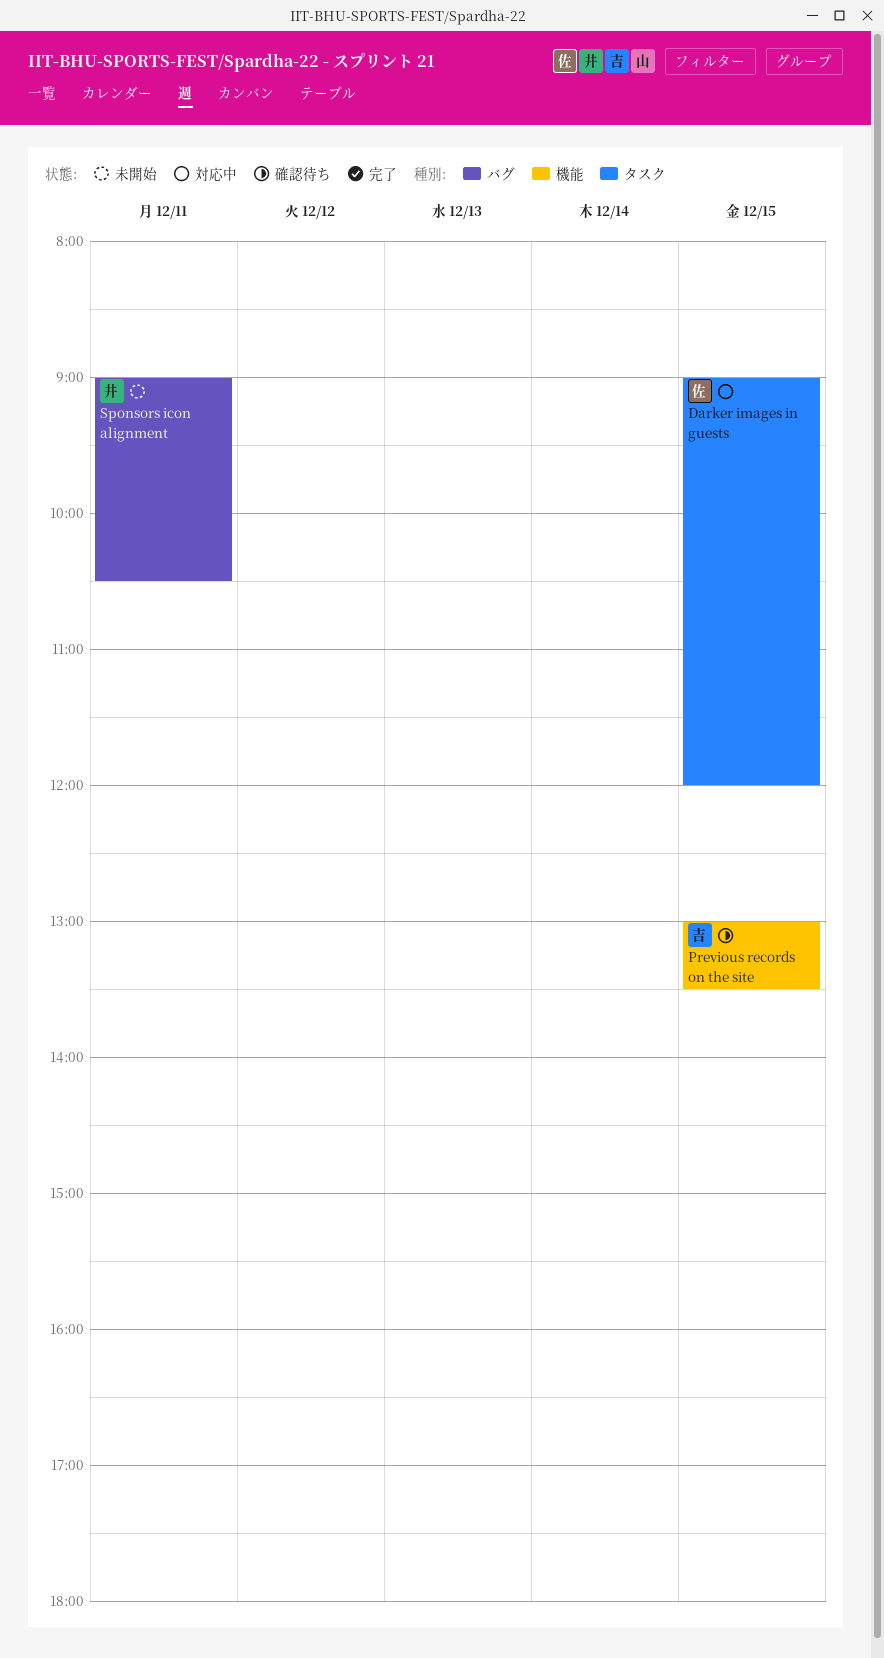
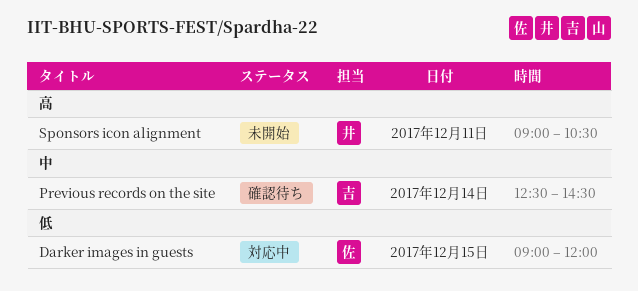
Previous records on the site, day: Dec 15 -> Dec 14
Previous records on the site, begins: 13:00 -> 12:30
Previous records on the site, ends: 13:30 -> 14:30

